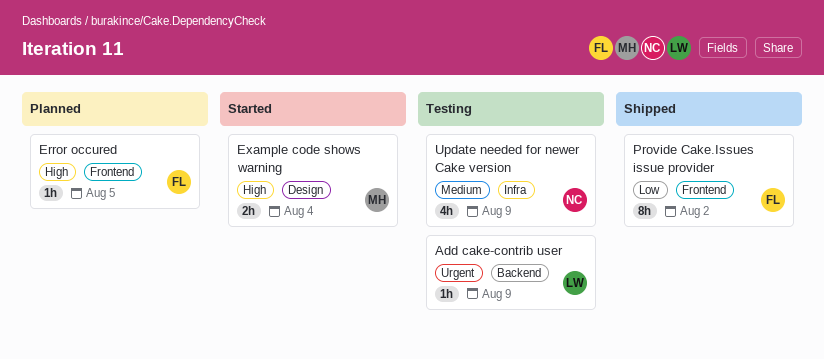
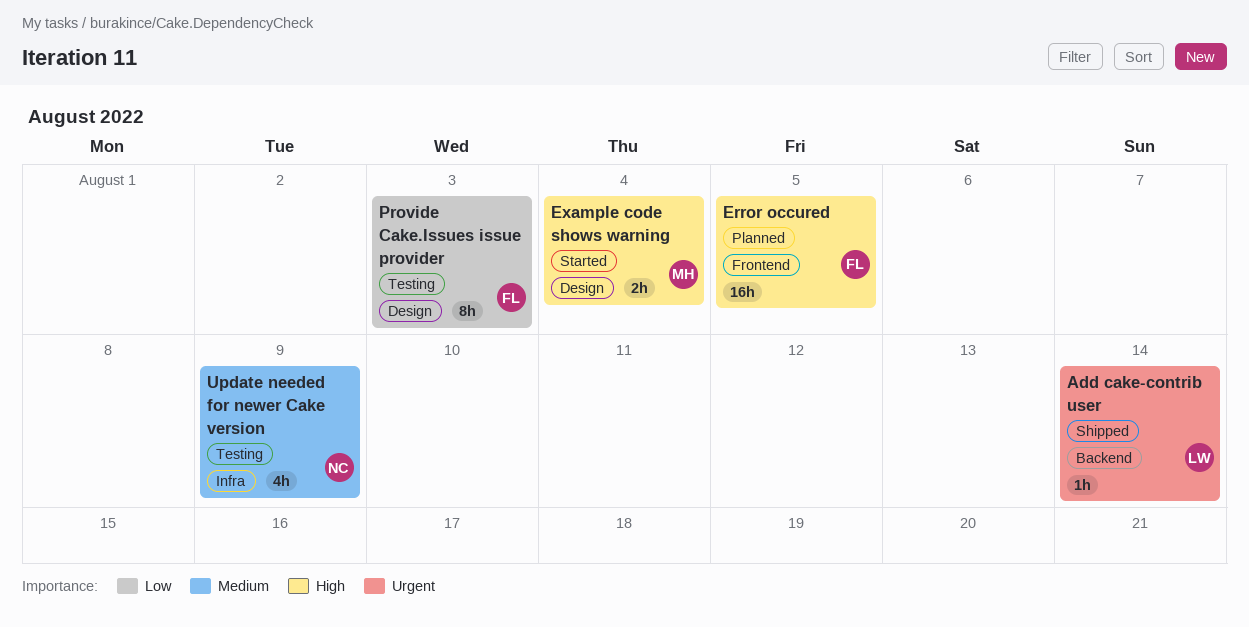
Add cake-contrib user, status: Testing -> Shipped
Add cake-contrib user, due: Aug 9 -> Aug 14
Error occured, estimate: 1h -> 16h
Provide Cake.Issues issue provider, status: Shipped -> Testing
Provide Cake.Issues issue provider, label: Frontend -> Design
Provide Cake.Issues issue provider, due: Aug 2 -> Aug 3

